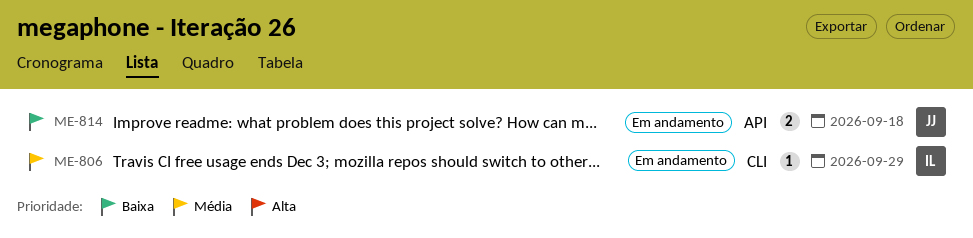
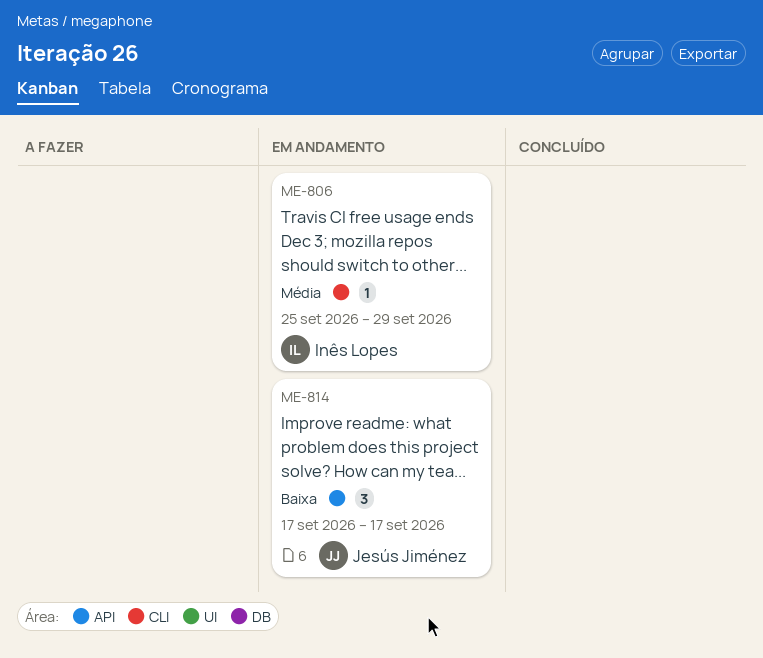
ME-814, estimate: 2 -> 3
ME-814, due: Sep 18 -> Sep 17

